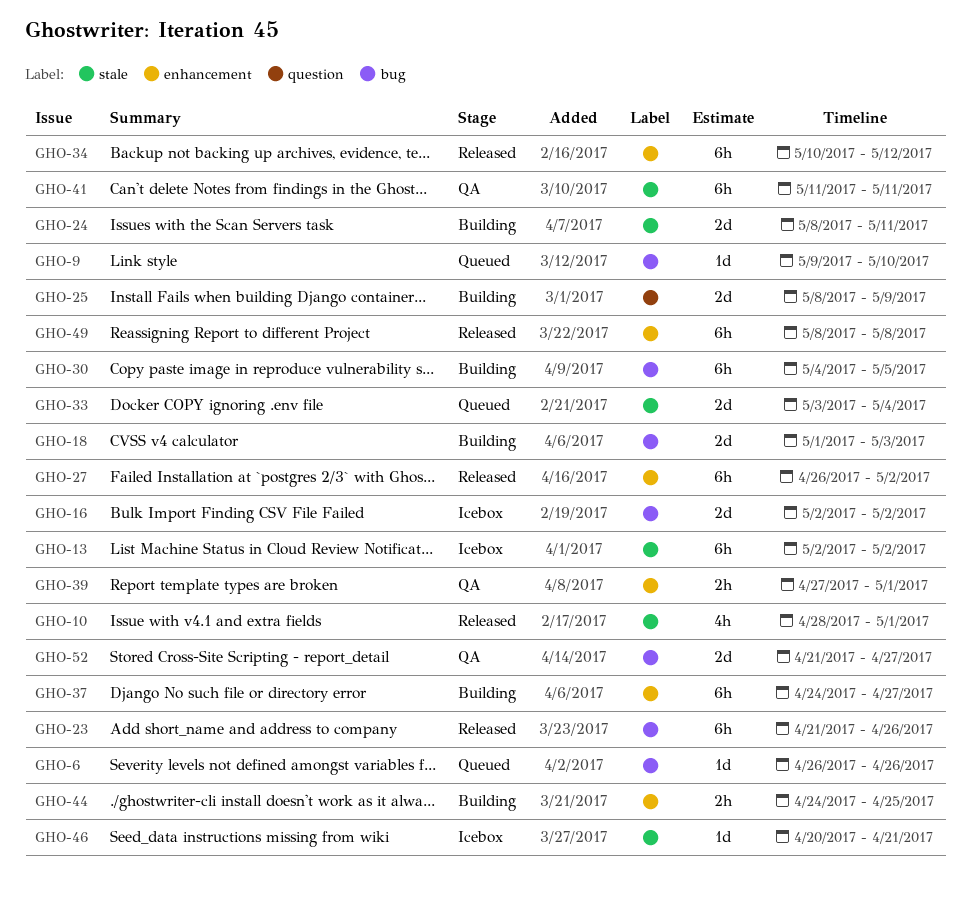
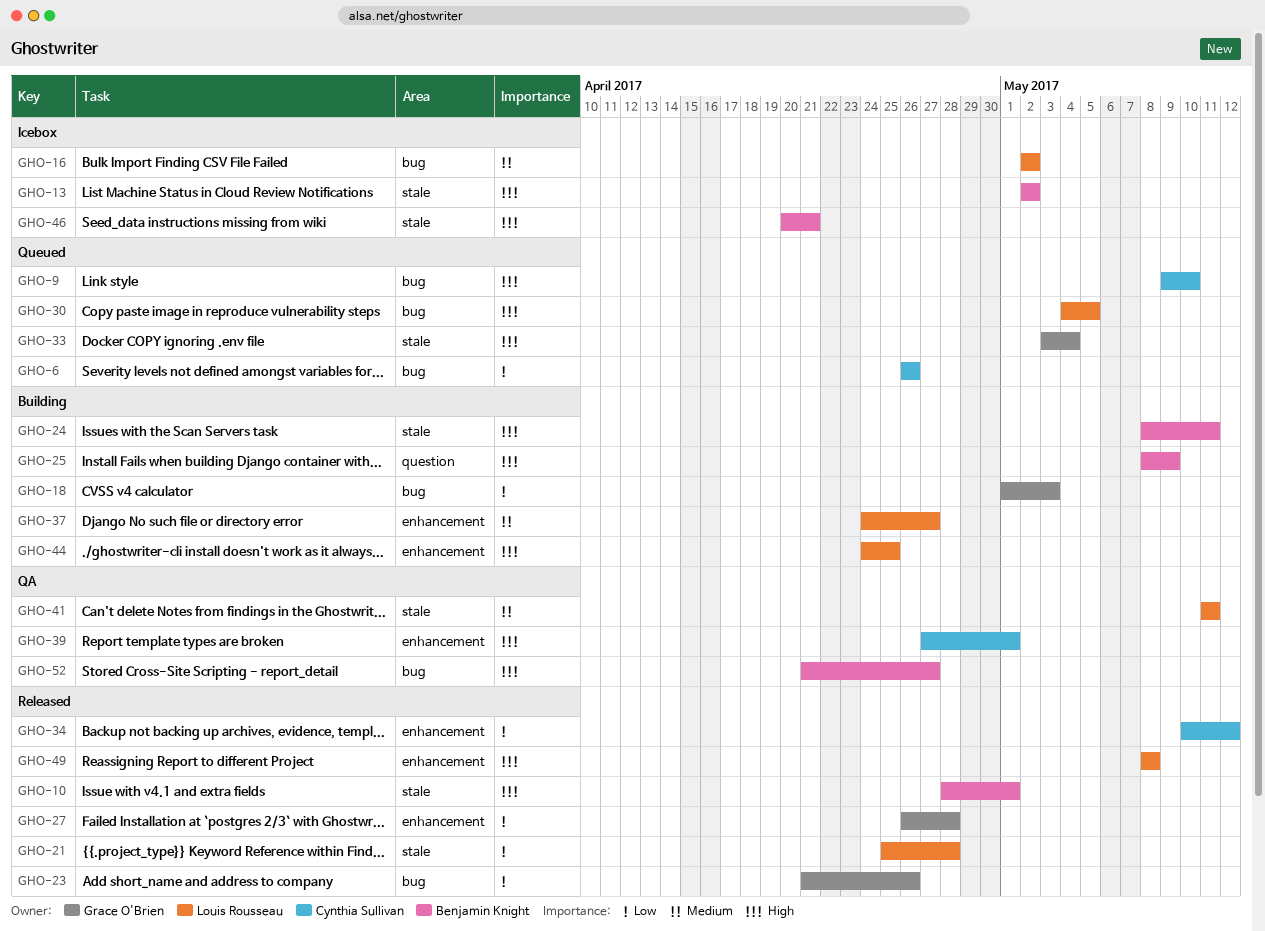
GHO-21: none -> present
GHO-27, due: May 2 -> Apr 28
GHO-30, status: Building -> Queued

